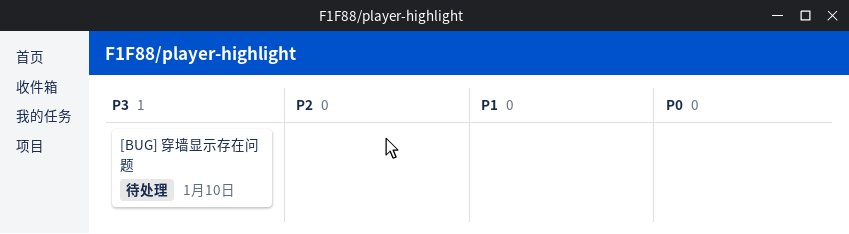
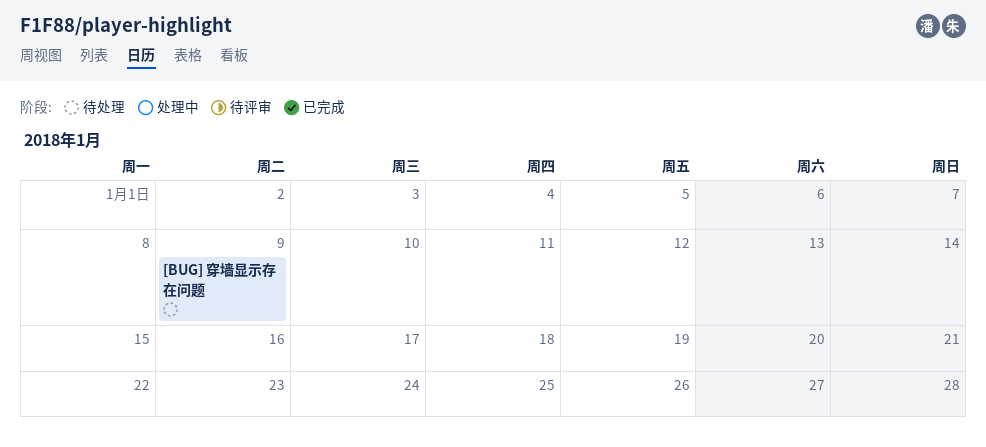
[BUG] 穿墙显示存在问题, due: Jan 10 -> Jan 9

